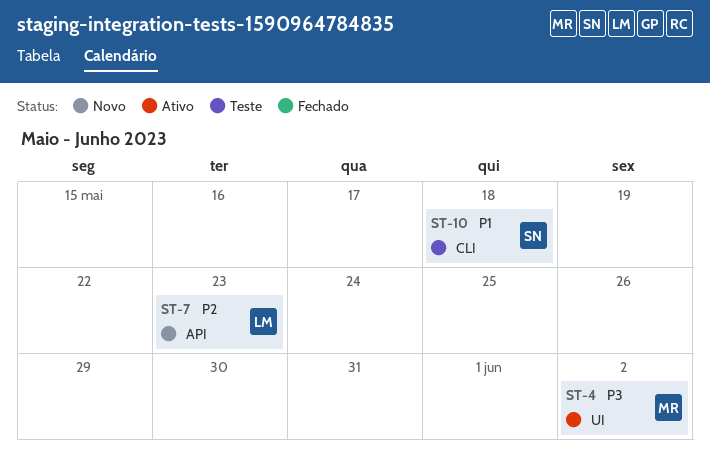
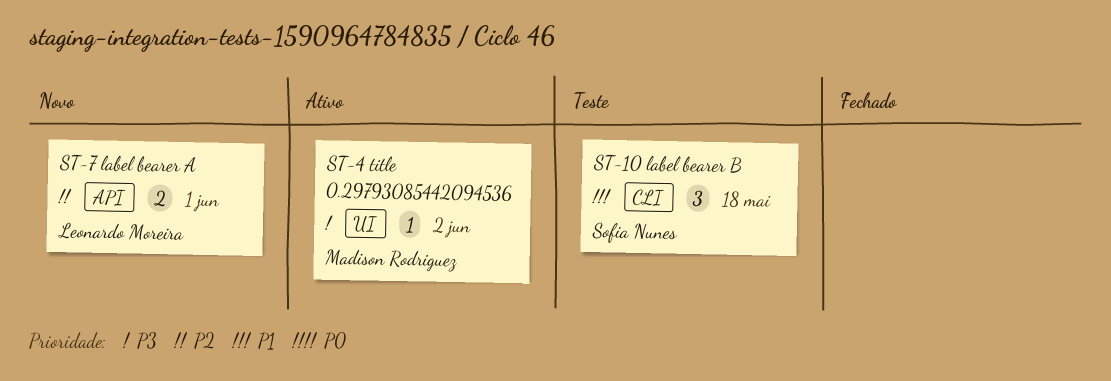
ST-7, due: May 23 -> Jun 1

